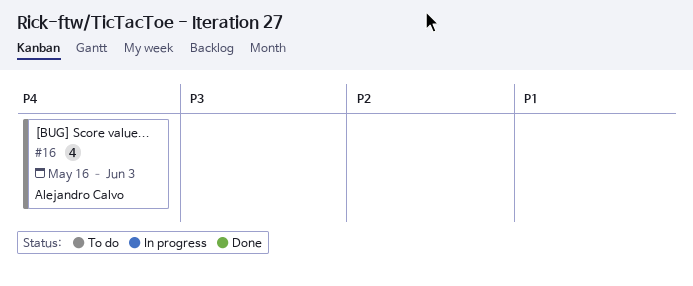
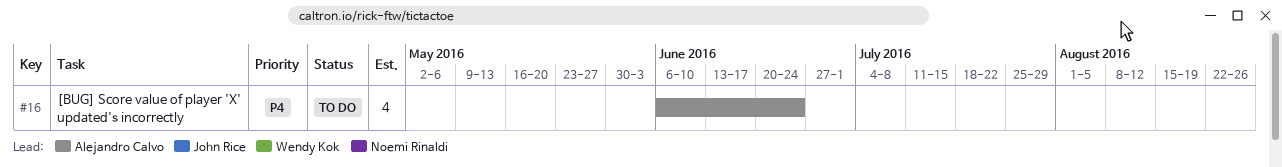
#16, start: May 16 -> Jun 6
#16, due: Jun 3 -> Jun 24

